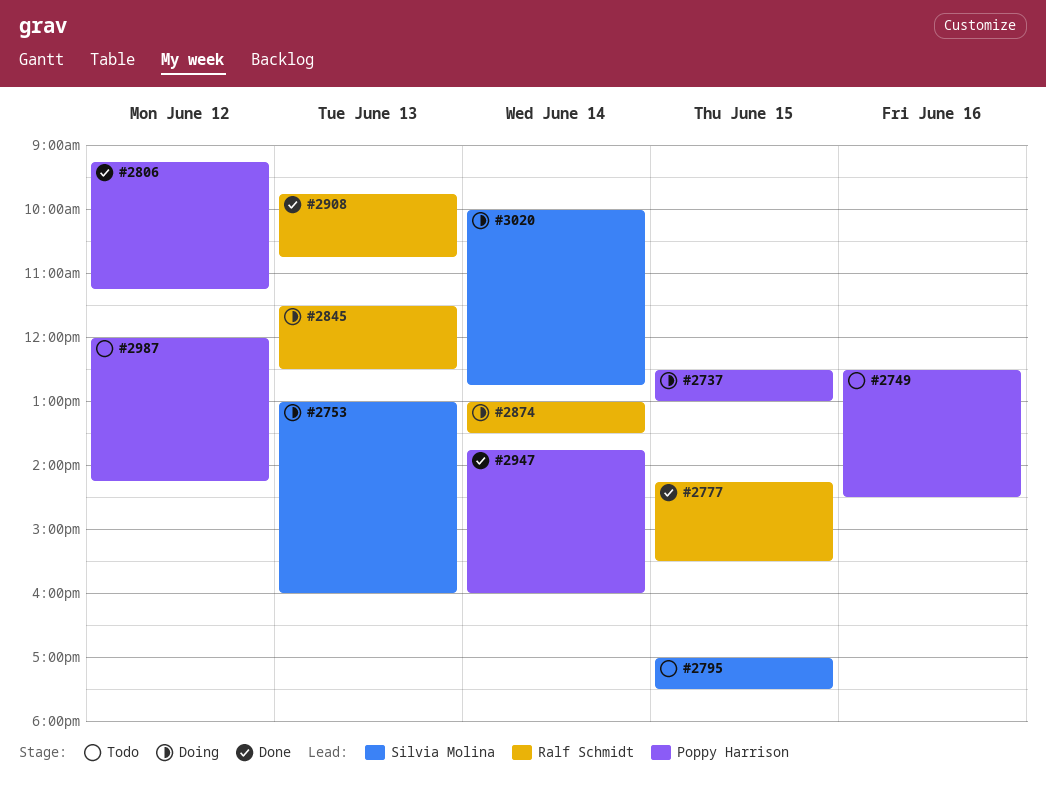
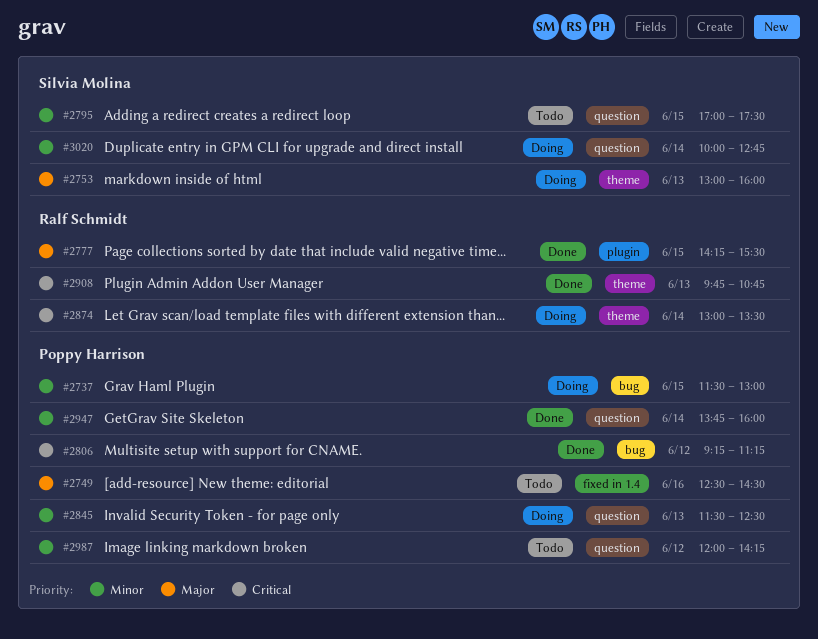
#2737, begins: 12:30 -> 11:30
#2845, owner: Ralf Schmidt -> Poppy Harrison

